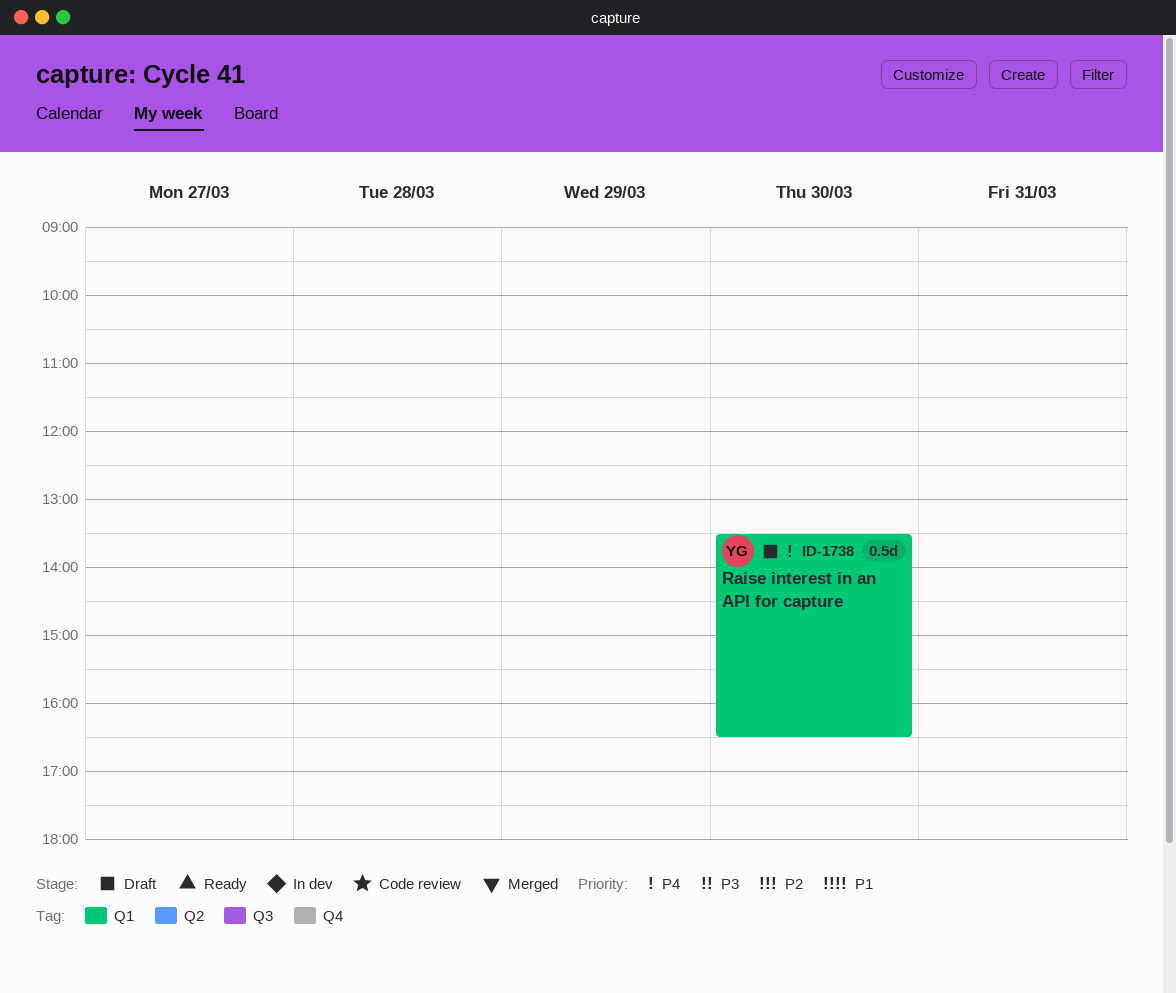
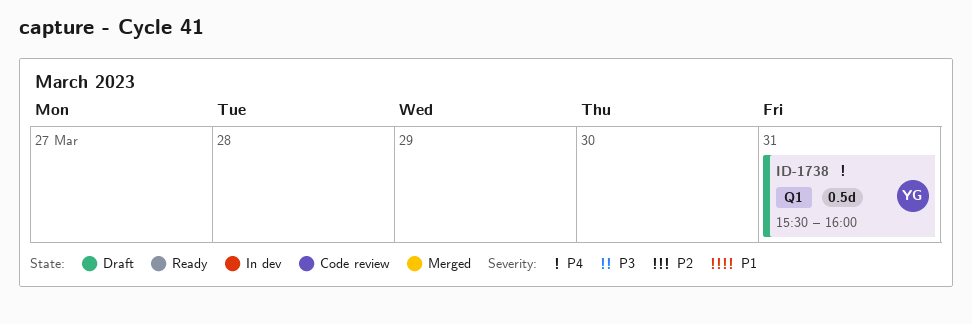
ID-1738, day: Mar 30 -> Mar 31
ID-1738, begins: 13:30 -> 15:30
ID-1738, ends: 16:30 -> 16:00

